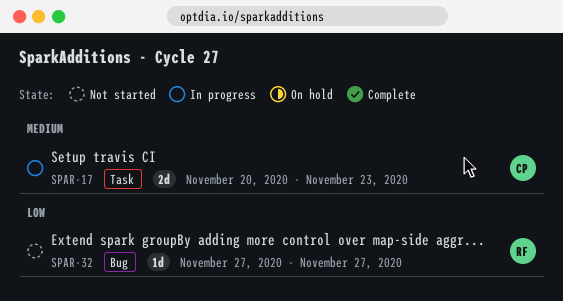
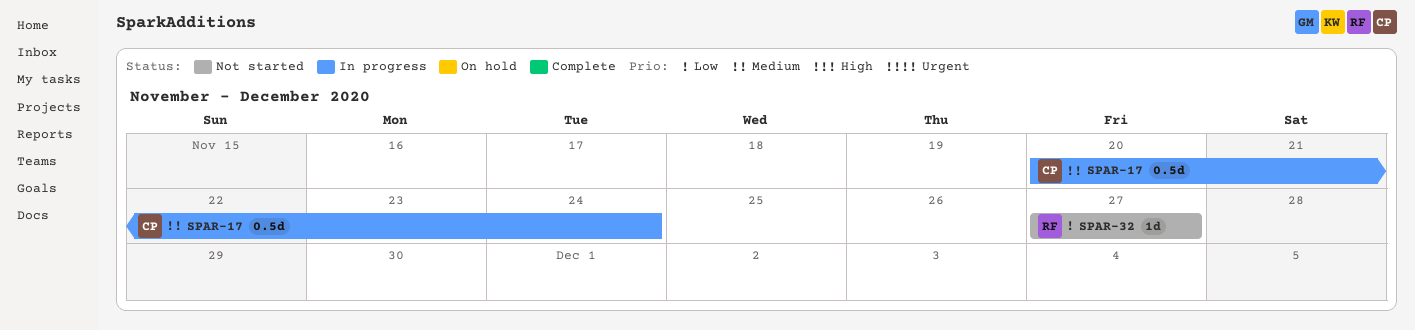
SPAR-17, estimate: 2d -> 0.5d
SPAR-17, due: Nov 23 -> Nov 24

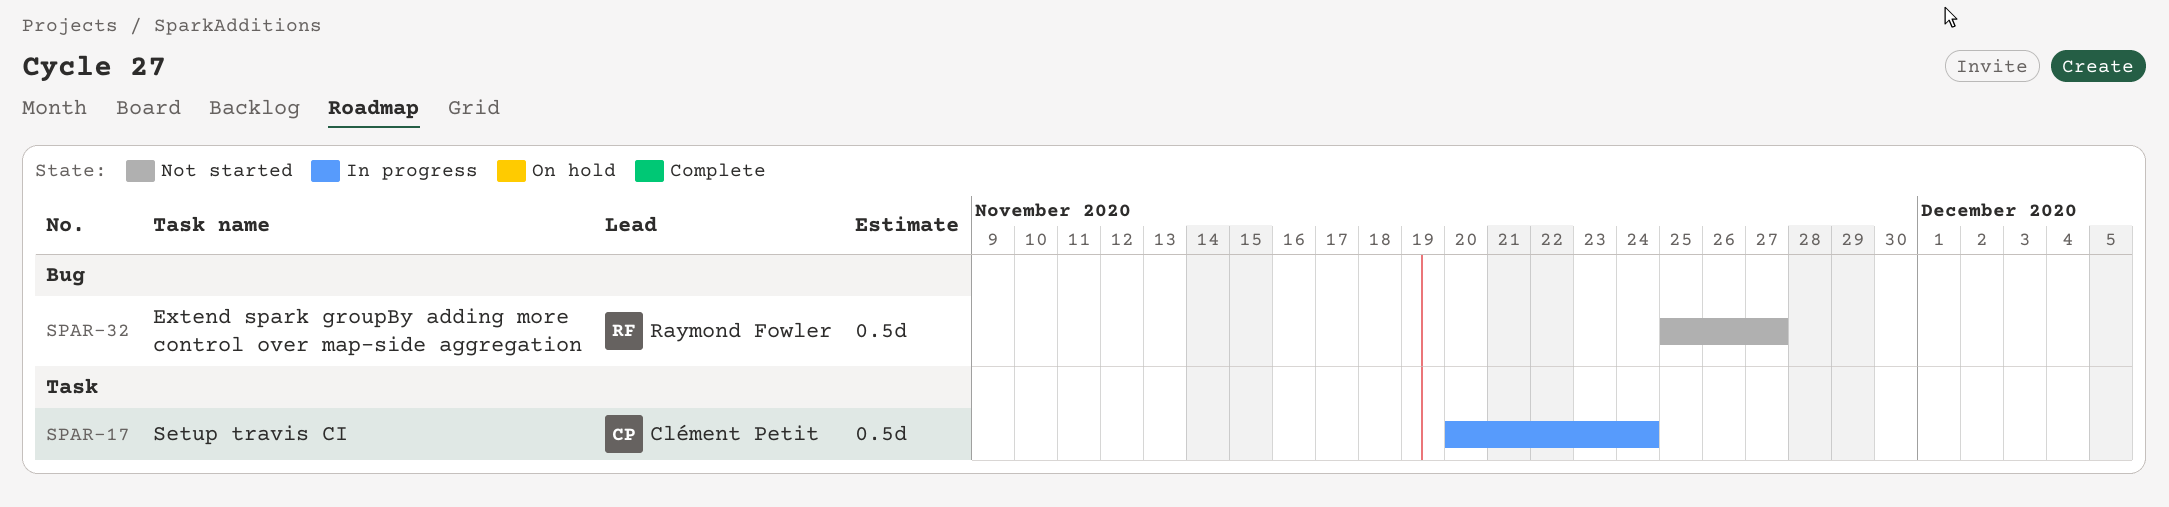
SPAR-32, estimate: 1d -> 0.5d
SPAR-32, start: Nov 27 -> Nov 25

